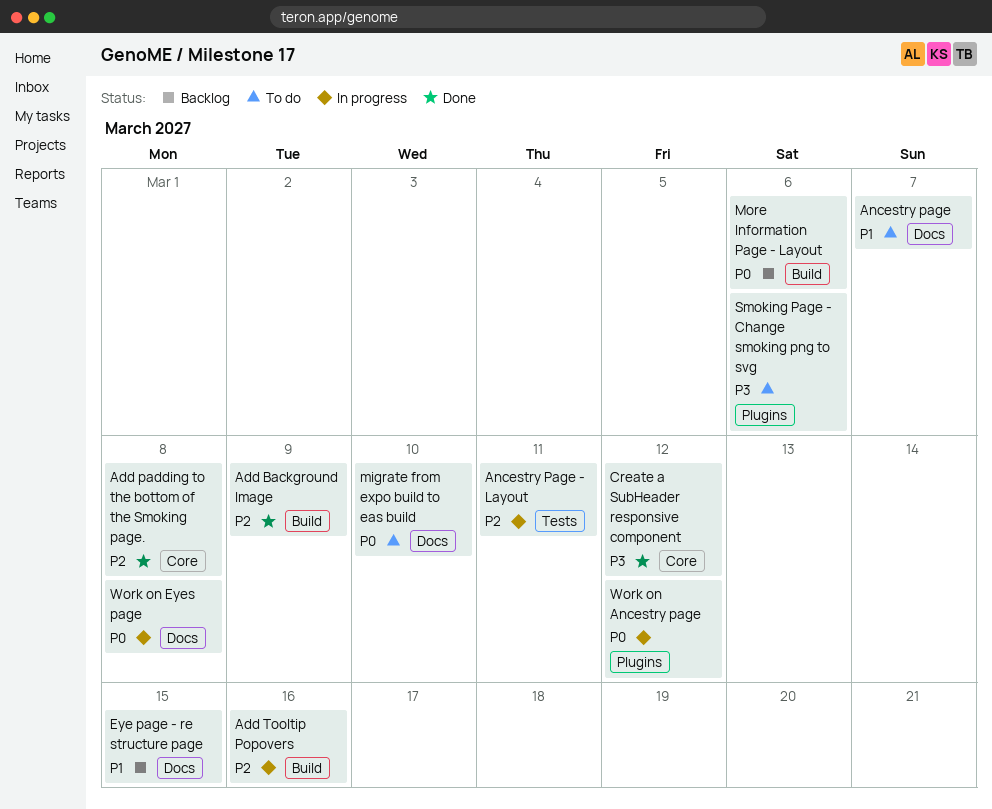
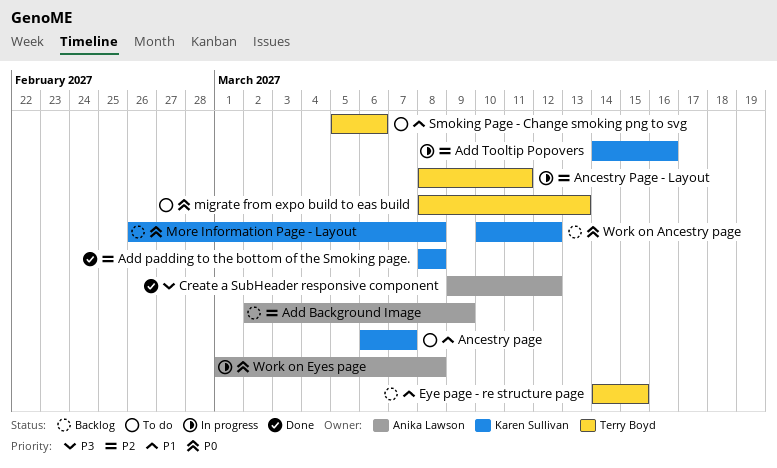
Add Background Image, status: Done -> Backlog
migrate from expo build to eas build, due: Mar 10 -> Mar 13
More Information Page - Layout, due: Mar 6 -> Mar 8
Smoking Page - Change smoking png to svg, priority: P3 -> P1
Work on Ancestry page, status: In progress -> Backlog

